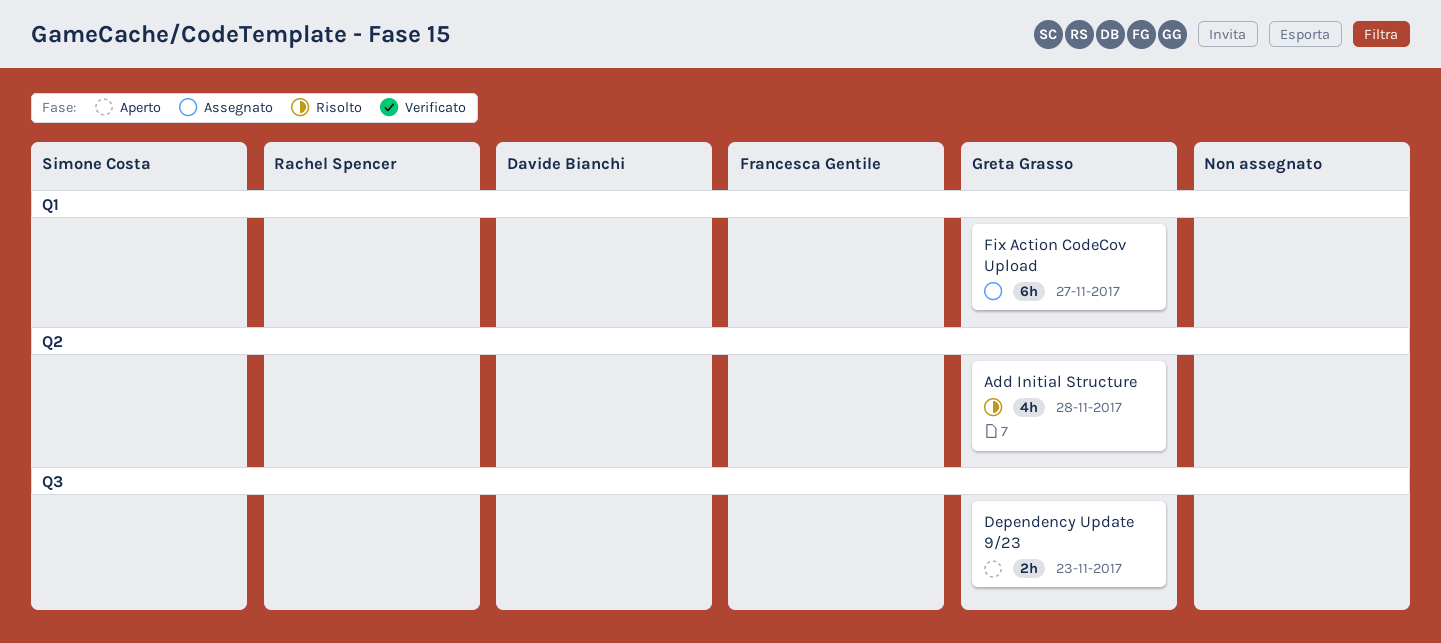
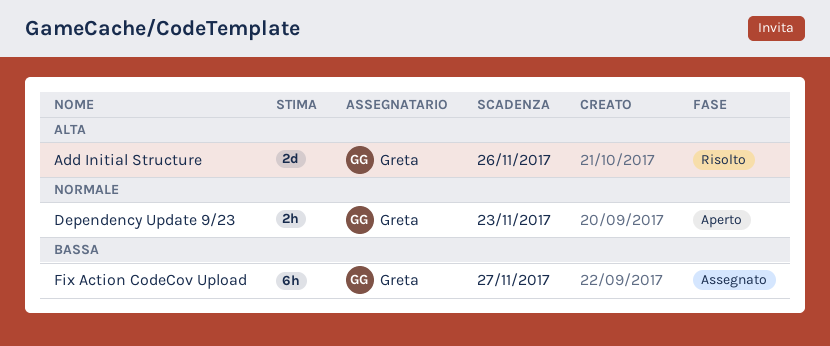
Add Initial Structure, estimate: 4h -> 2d
Add Initial Structure, due: Nov 28 -> Nov 26

